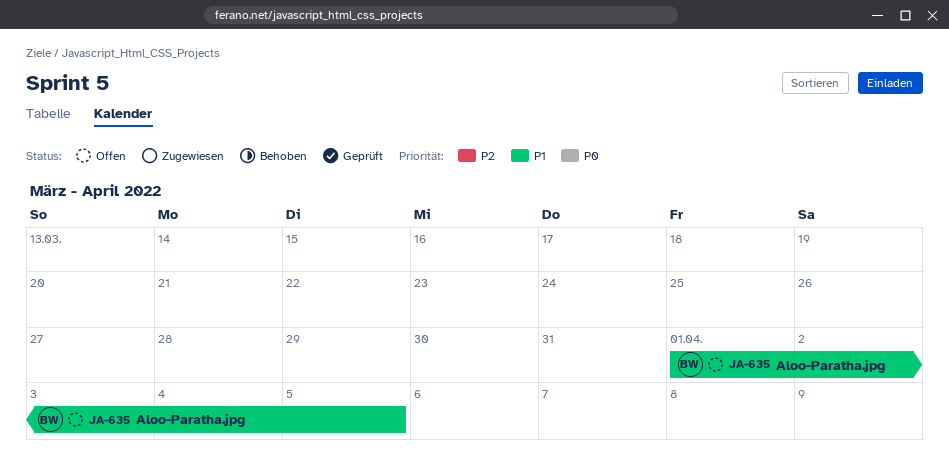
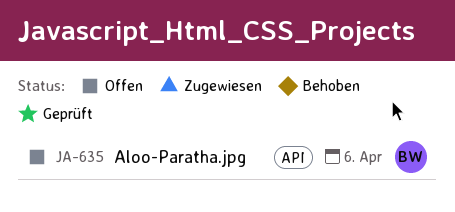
JA-635, due: Apr 5 -> Apr 6

